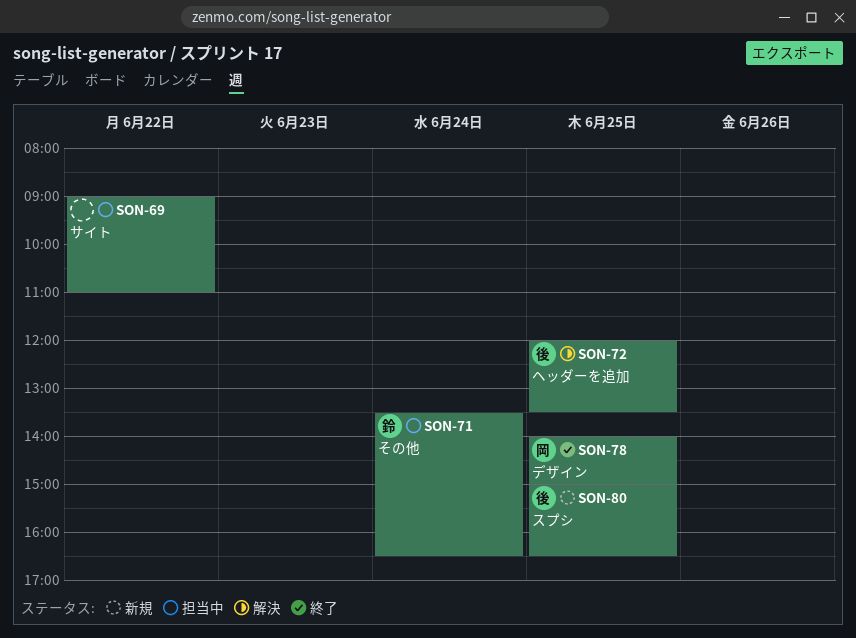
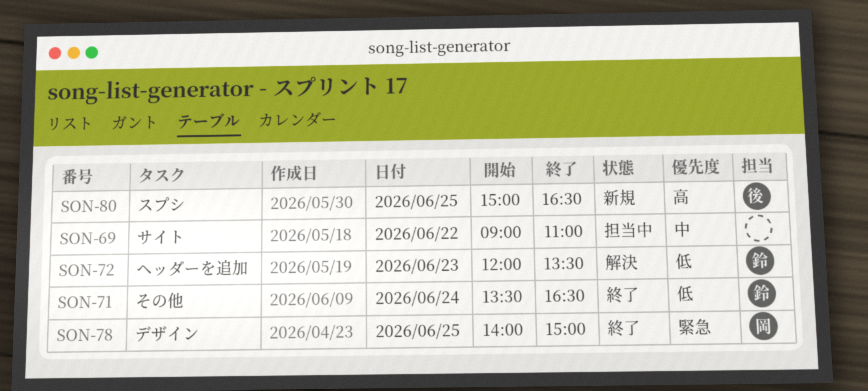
SON-71, status: 担当中 -> 終了
SON-72, owner: 後 -> 鈴
SON-72, day: Jun 25 -> Jun 23

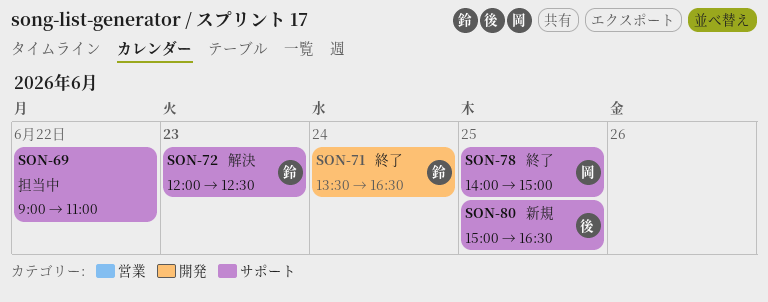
SON-72, ends: 13:30 -> 12:30

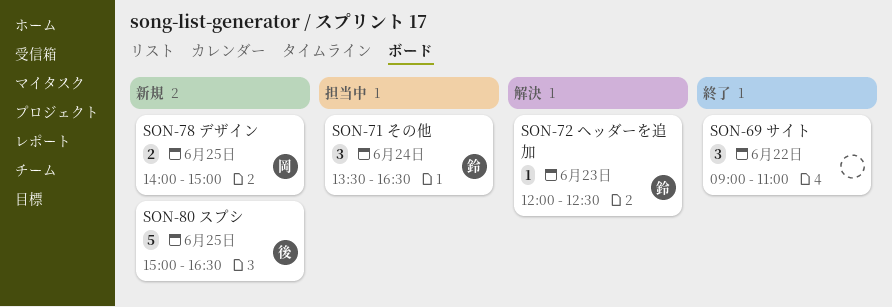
SON-69, status: 担当中 -> 終了
SON-71, status: 終了 -> 担当中
SON-78, status: 終了 -> 新規

